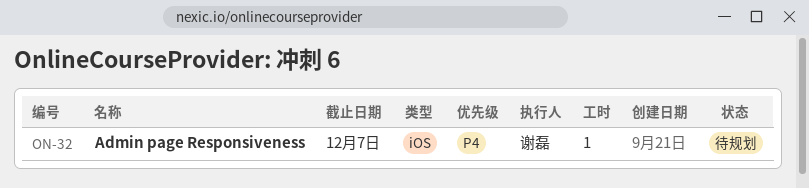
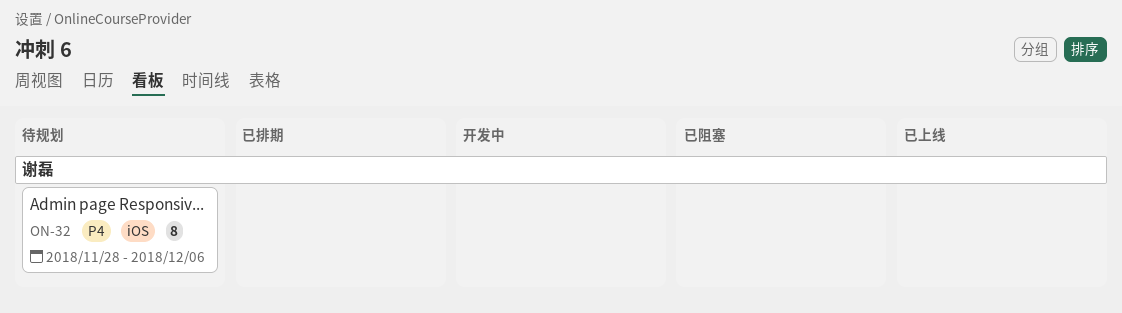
ON-32, estimate: 1 -> 8
ON-32, due: Dec 7 -> Dec 6

